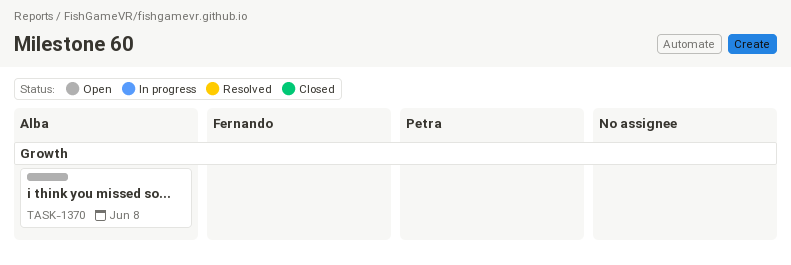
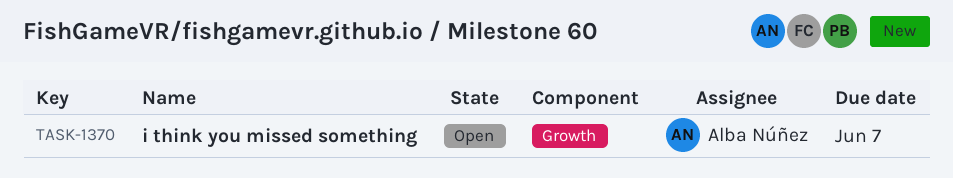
TASK-1370, due: Jun 8 -> Jun 7

